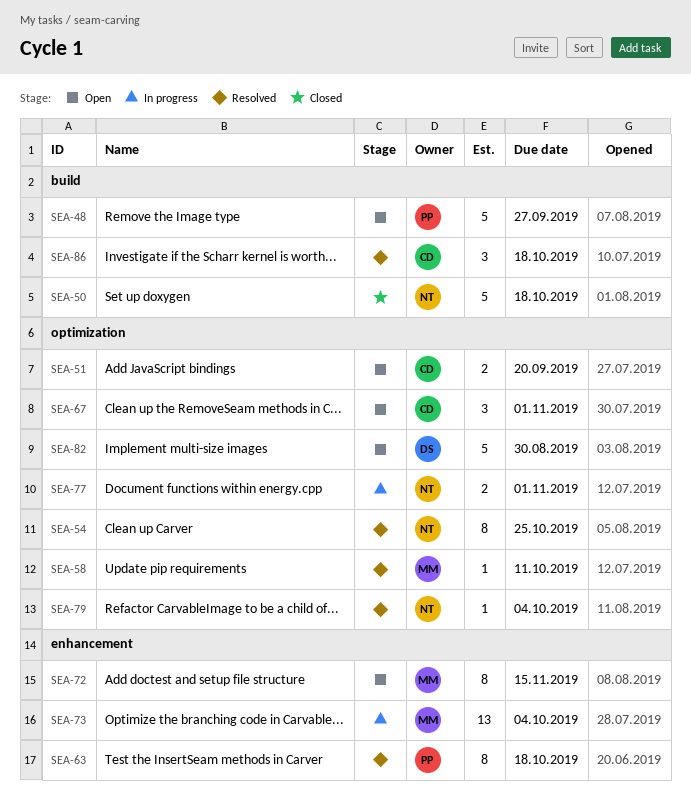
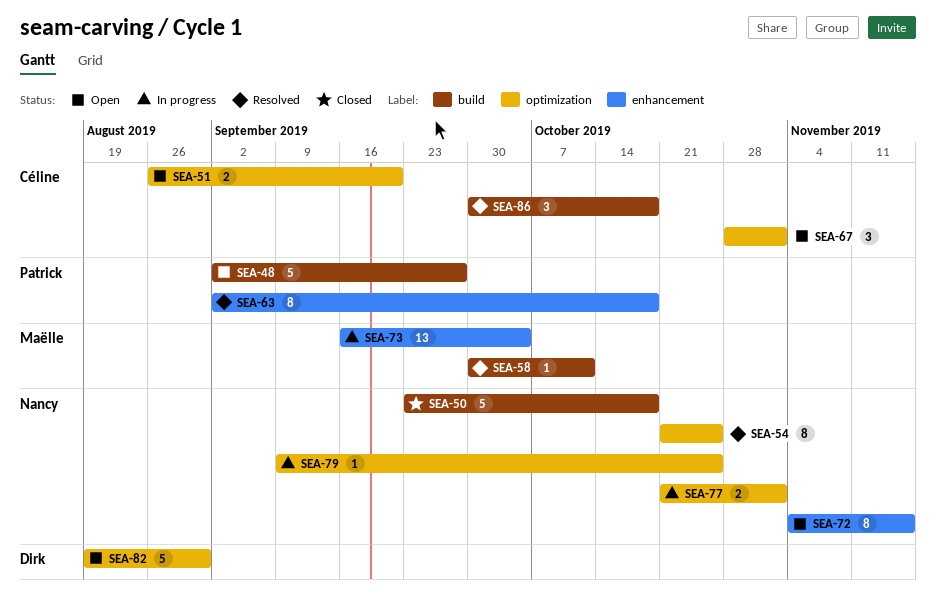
SEA-58, label: optimization -> build
SEA-72, owner: Maëlle -> Nancy
SEA-79, status: Resolved -> In progress
SEA-79, due: Oct 4 -> Oct 25

